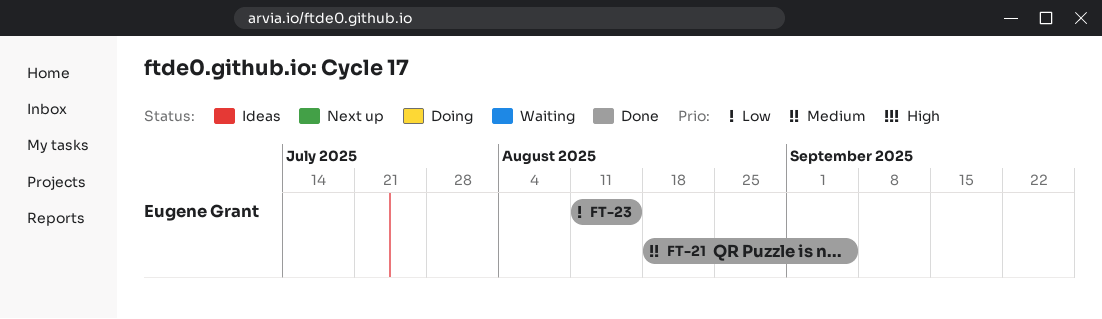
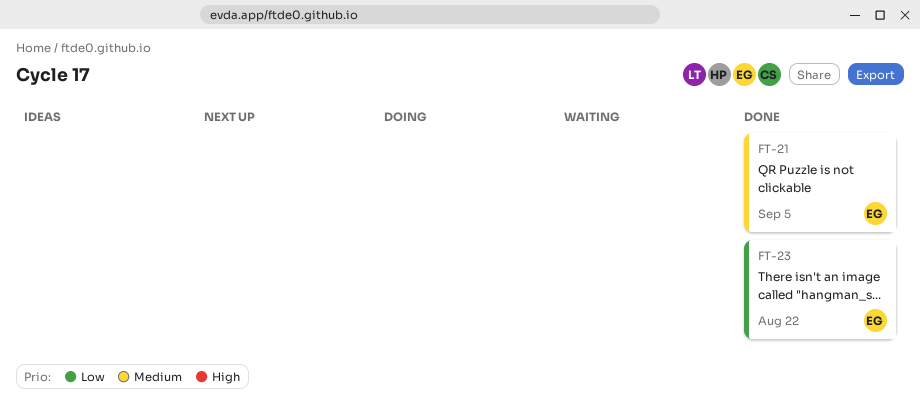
FT-23, due: Aug 15 -> Aug 22

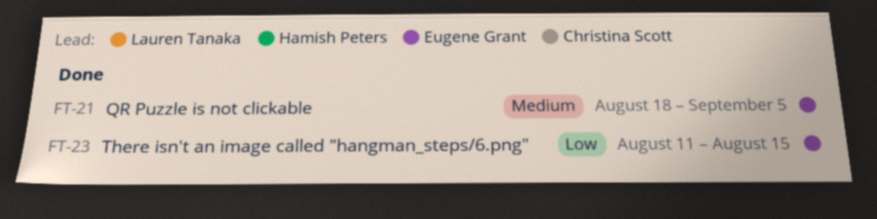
FT-23, due: Aug 22 -> Aug 15

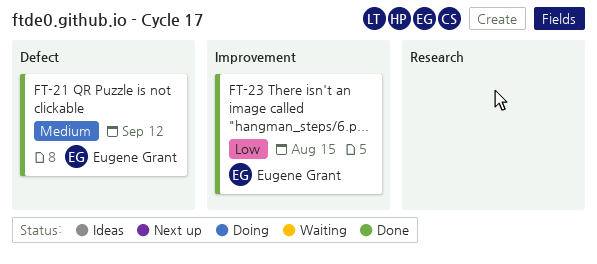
FT-21, due: Sep 5 -> Sep 12

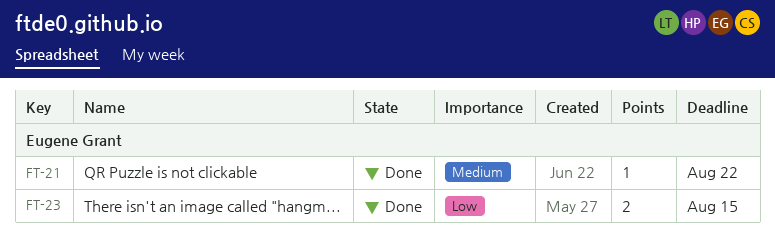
FT-21, due: Sep 12 -> Aug 22

